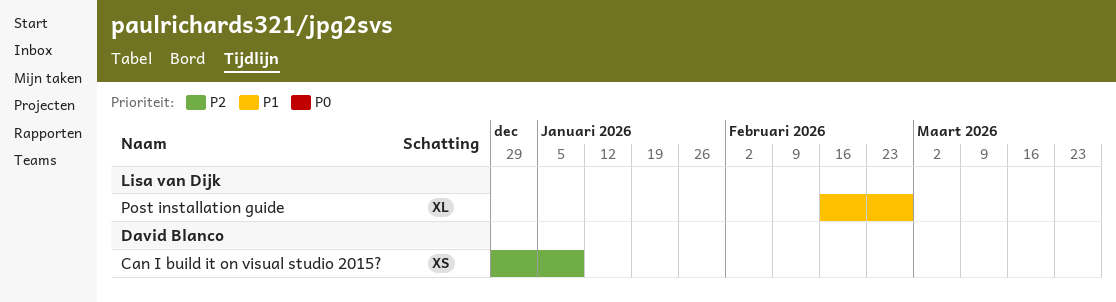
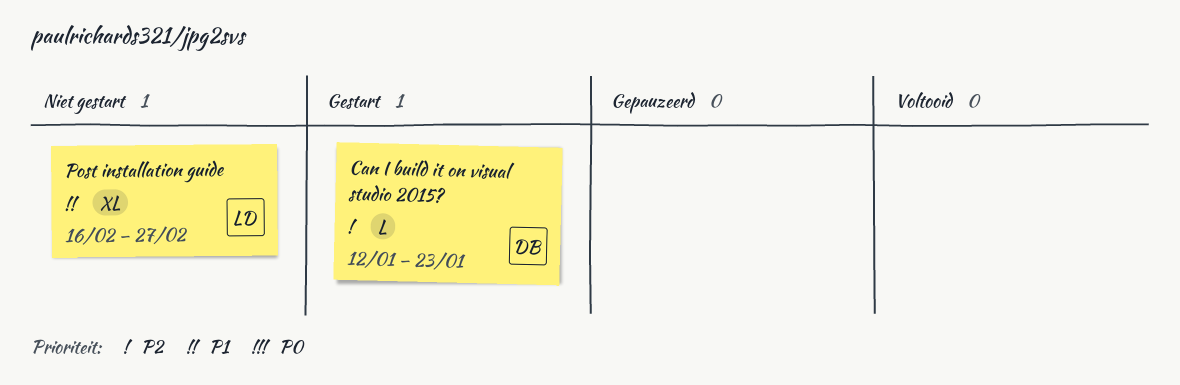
Can I build it on visual studio 2015?, estimate: XS -> L
Can I build it on visual studio 2015?, start: Dec 29 -> Jan 12
Can I build it on visual studio 2015?, due: Jan 9 -> Jan 23

